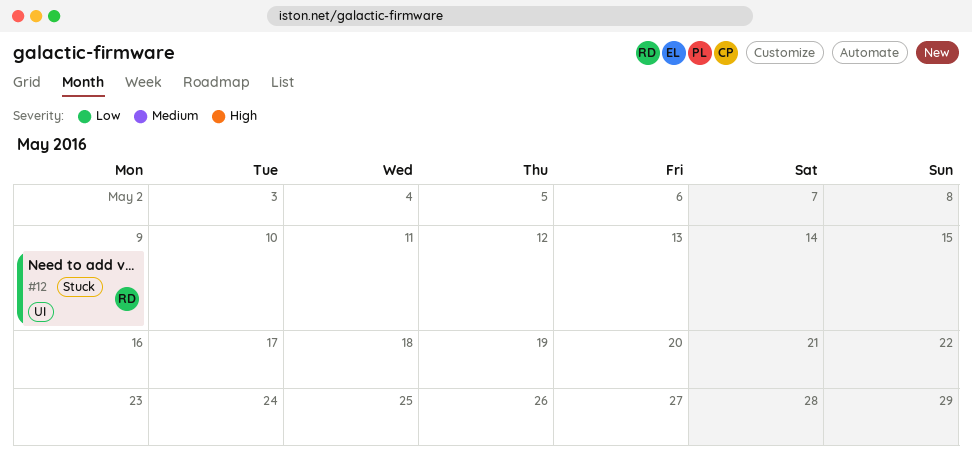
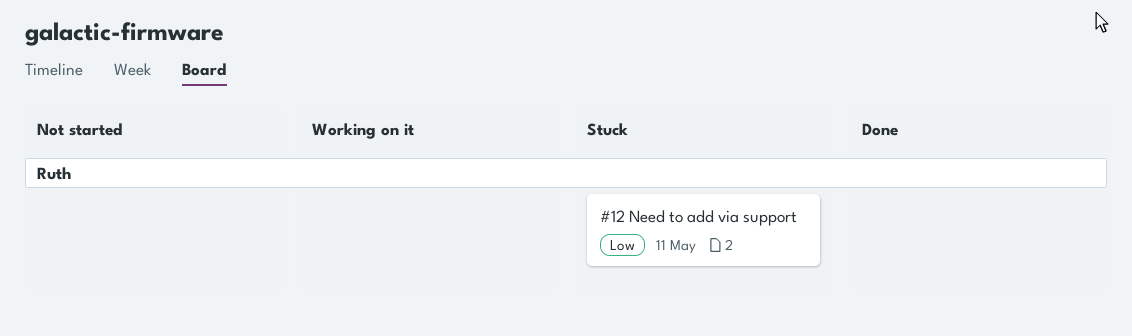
#12, due: May 9 -> May 11

